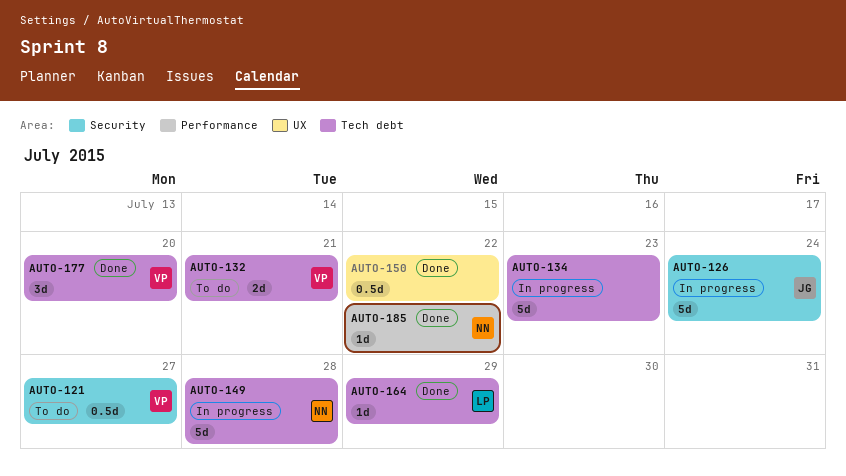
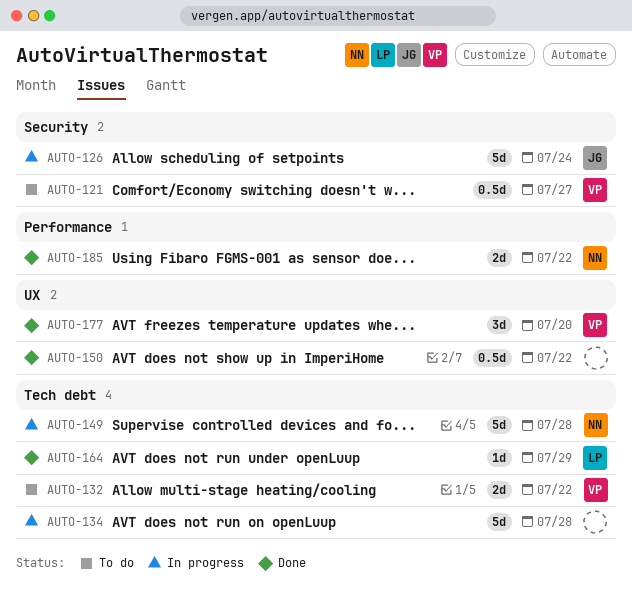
AUTO-132, due: Jul 21 -> Jul 22
AUTO-134, due: Jul 23 -> Jul 28
AUTO-177, label: Tech debt -> UX
AUTO-185, estimate: 1d -> 2d

